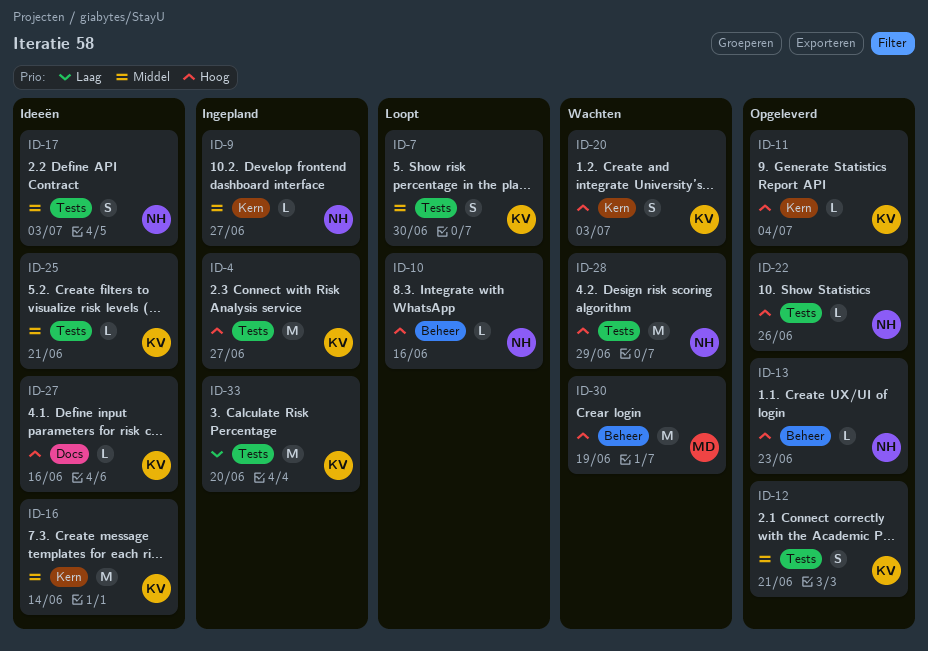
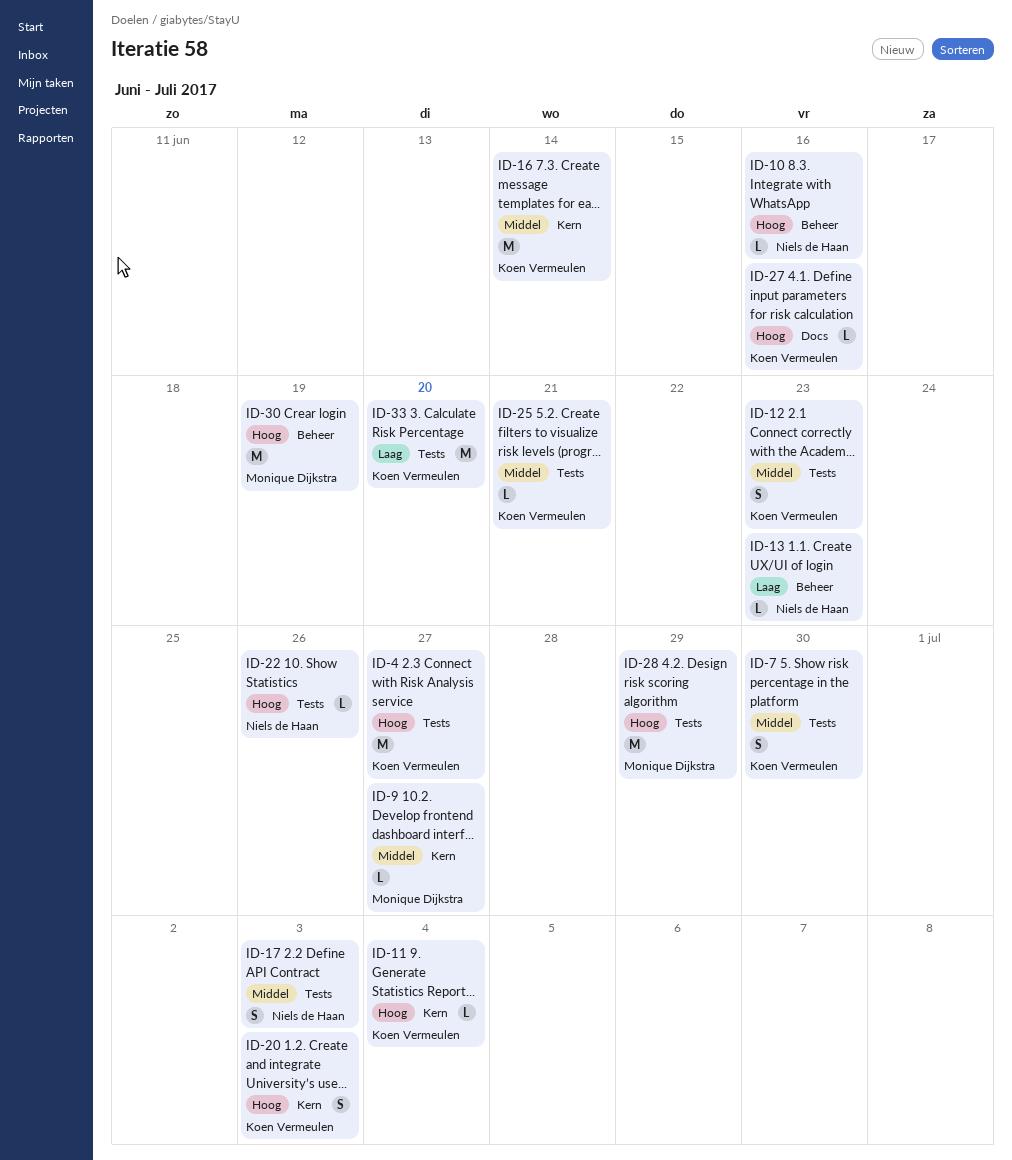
ID-9, owner: Niels de Haan -> Monique Dijkstra
ID-12, due: Jun 21 -> Jun 23
ID-13, priority: Hoog -> Laag
ID-28, owner: Niels de Haan -> Monique Dijkstra

